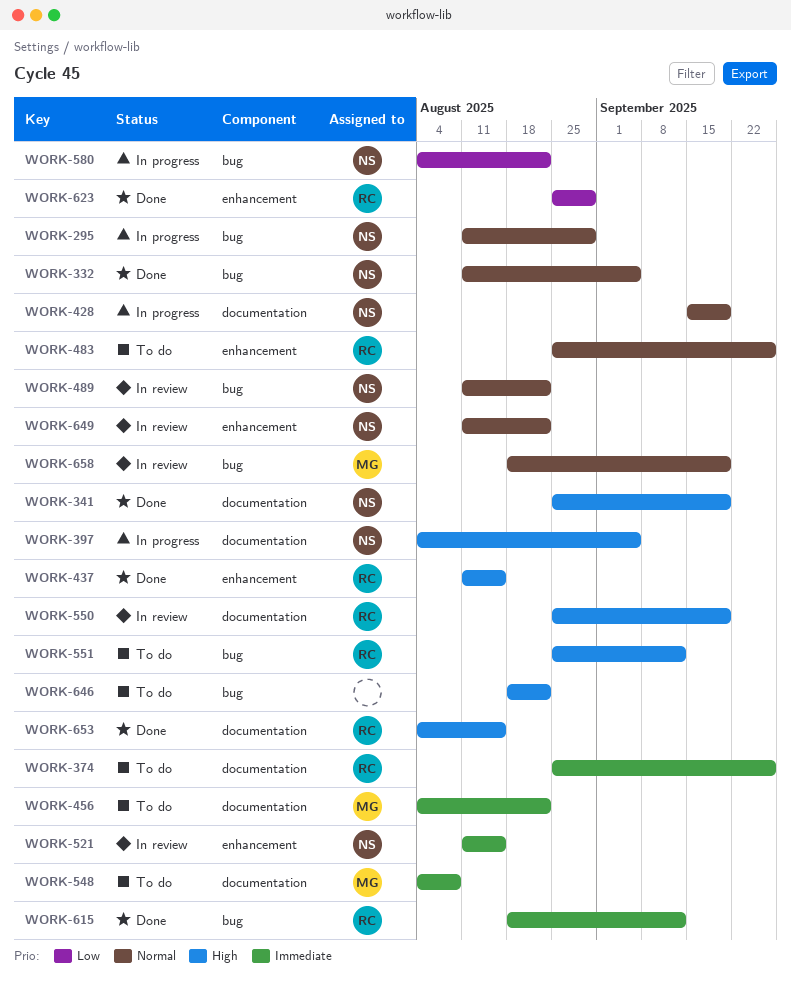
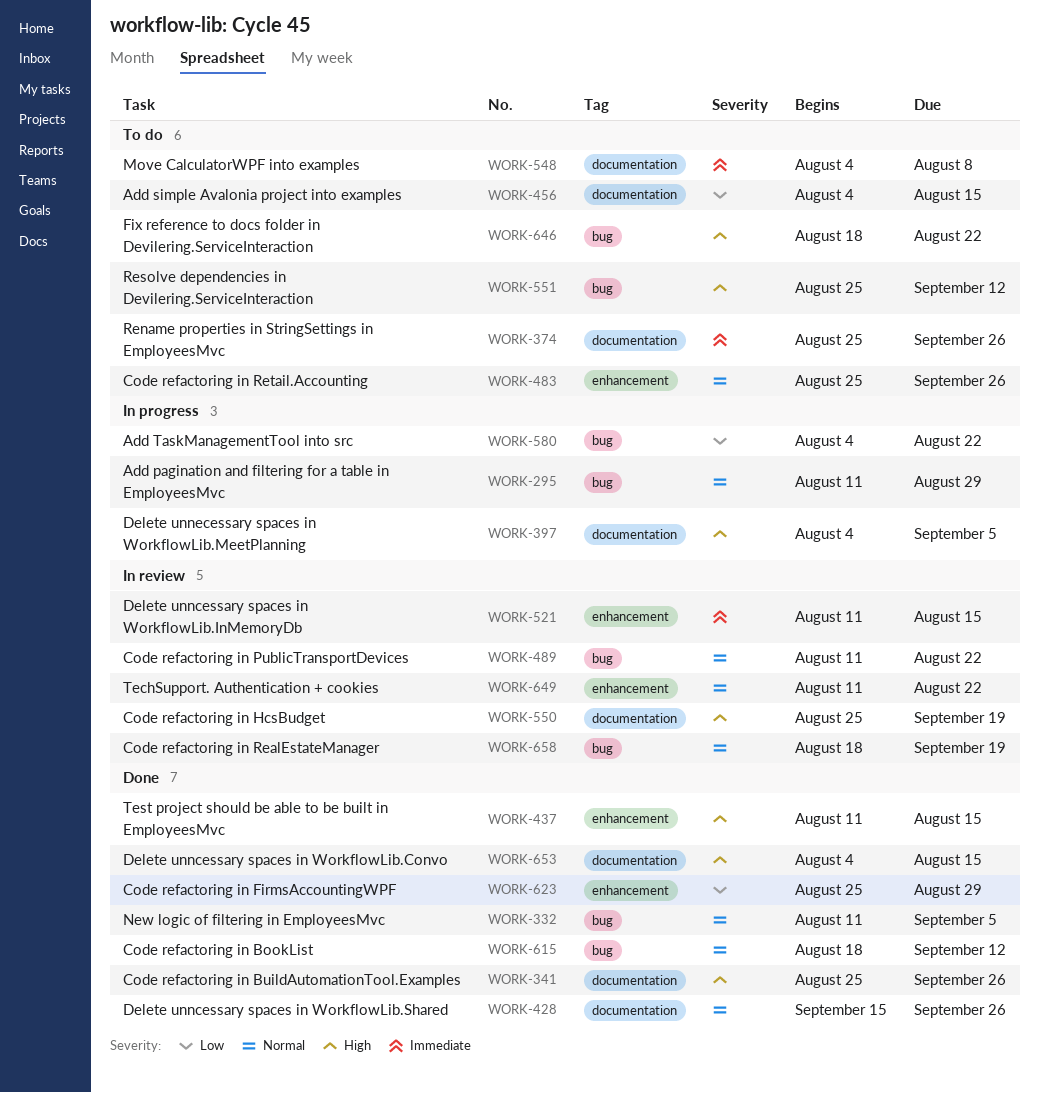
WORK-341, due: Sep 19 -> Sep 26
WORK-428, status: In progress -> Done
WORK-428, due: Sep 19 -> Sep 26
WORK-456, priority: Immediate -> Low
WORK-456, due: Aug 22 -> Aug 15
WORK-615, priority: Immediate -> Normal

